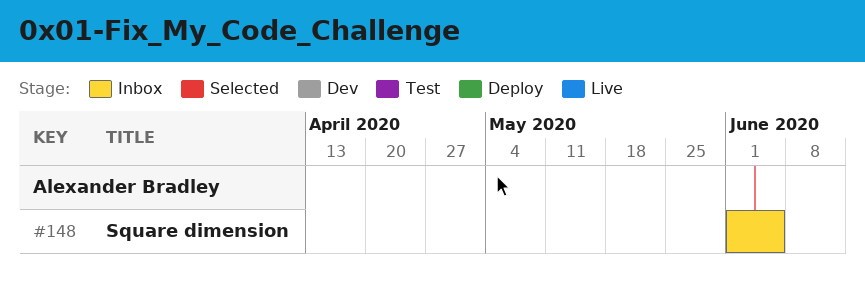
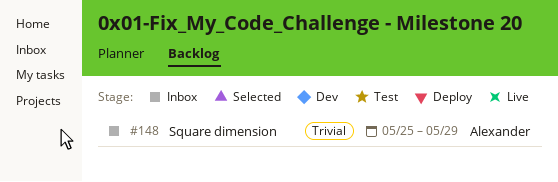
#148, start: Jun 1 -> May 25
#148, due: Jun 5 -> May 29

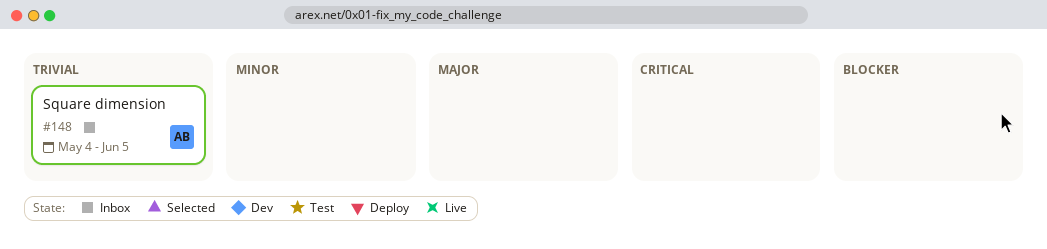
#148, start: May 25 -> May 4
#148, due: May 29 -> Jun 5

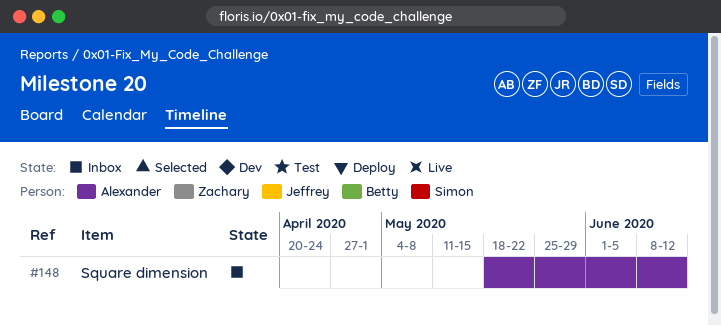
#148, start: May 4 -> May 18
#148, due: Jun 5 -> Jun 12

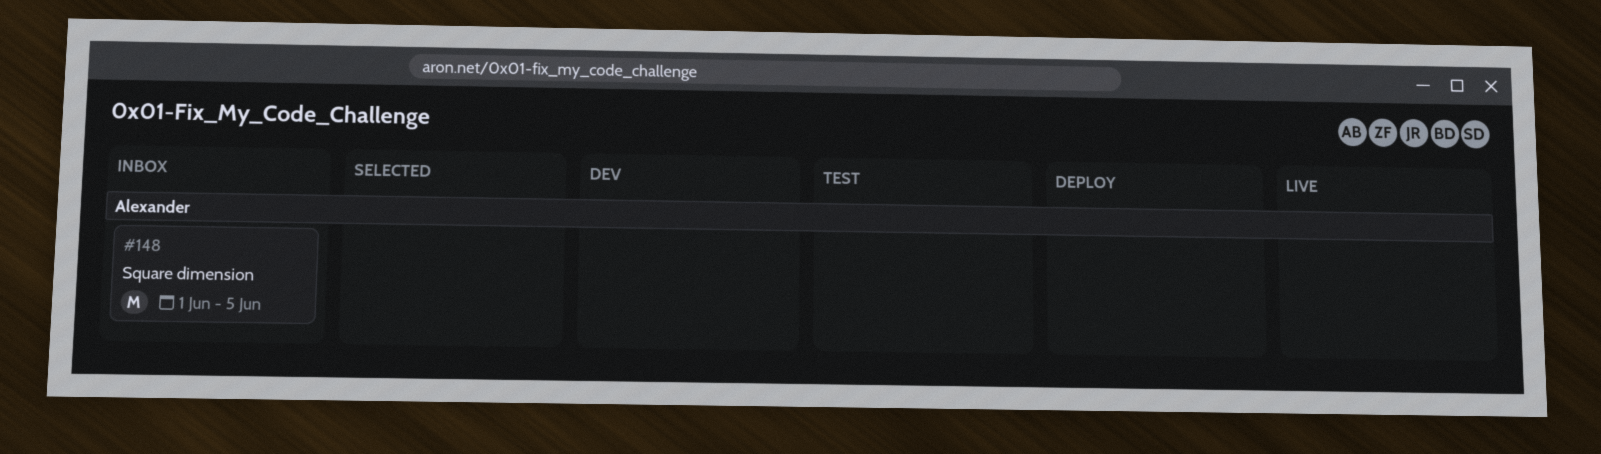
#148, start: May 18 -> Jun 1
#148, due: Jun 12 -> Jun 5

